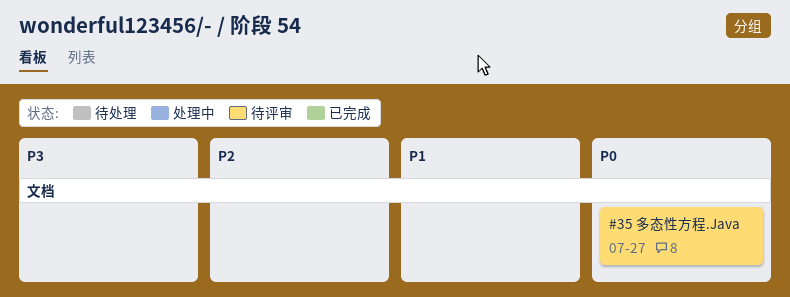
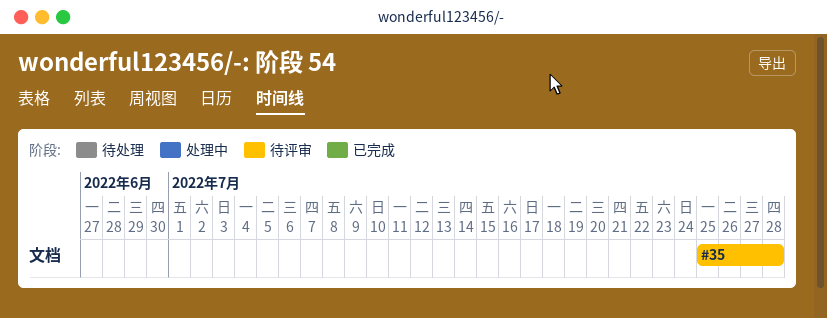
#35, due: Jul 27 -> Jul 28

